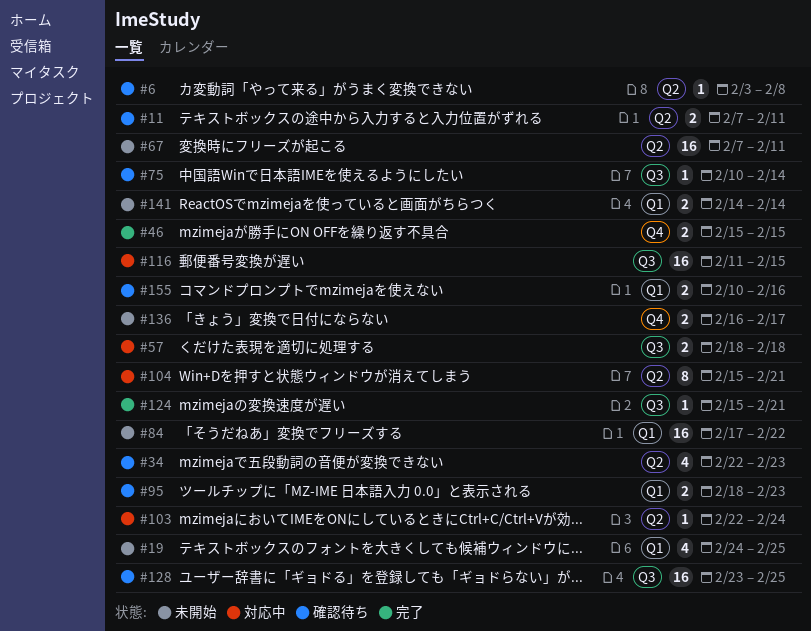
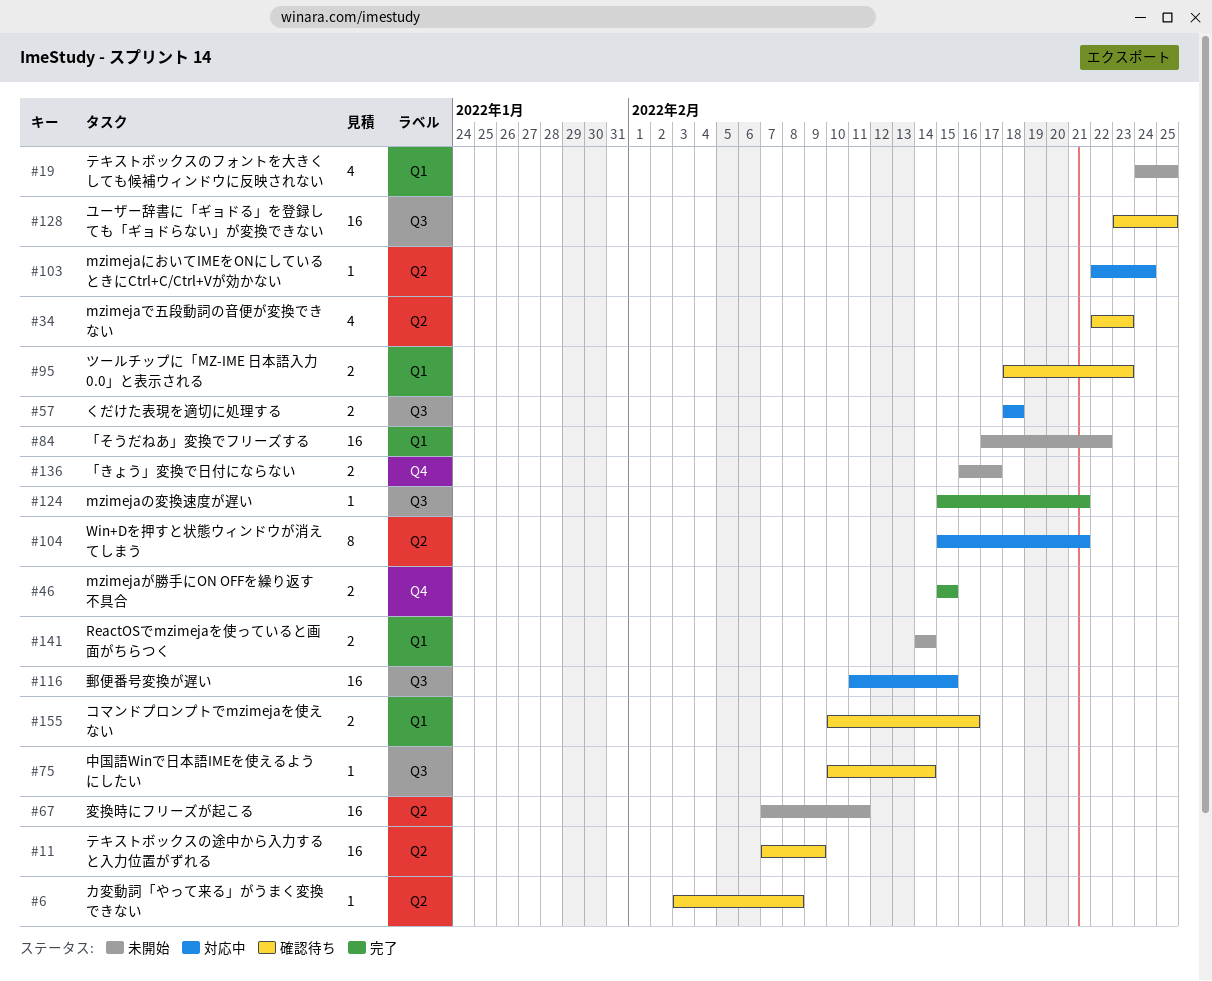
#11, estimate: 2 -> 16
#11, due: Feb 11 -> Feb 9

